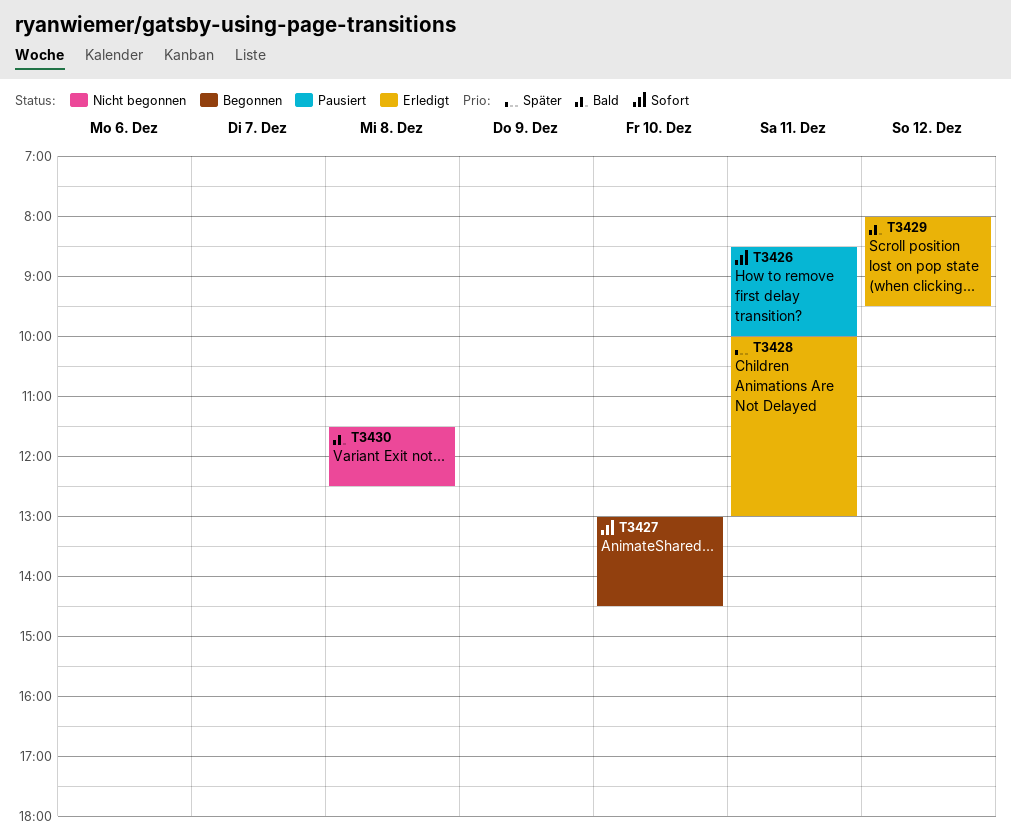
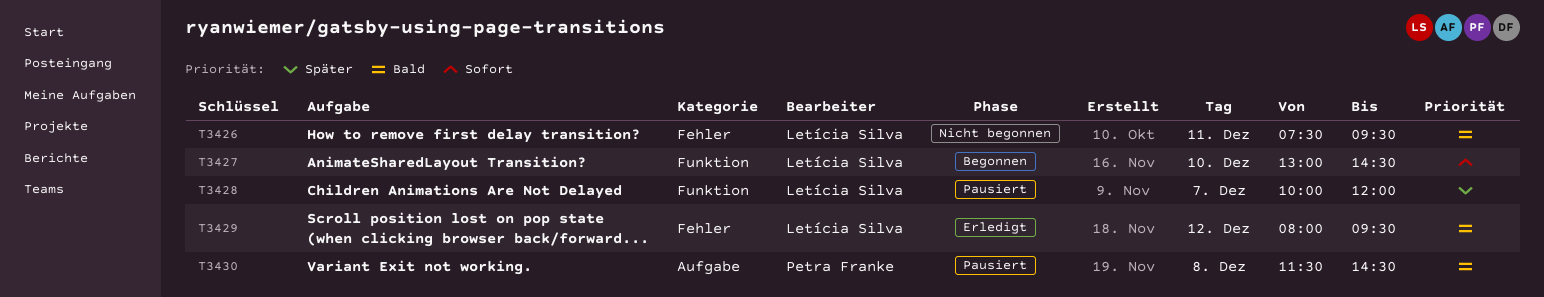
T3426, status: Pausiert -> Nicht begonnen
T3426, priority: Sofort -> Bald
T3426, begins: 08:30 -> 07:30
T3426, ends: 10:00 -> 09:30
T3428, status: Erledigt -> Pausiert
T3428, day: Dec 11 -> Dec 7
T3428, ends: 13:00 -> 12:00
T3430, status: Nicht begonnen -> Pausiert
T3430, ends: 12:30 -> 14:30

